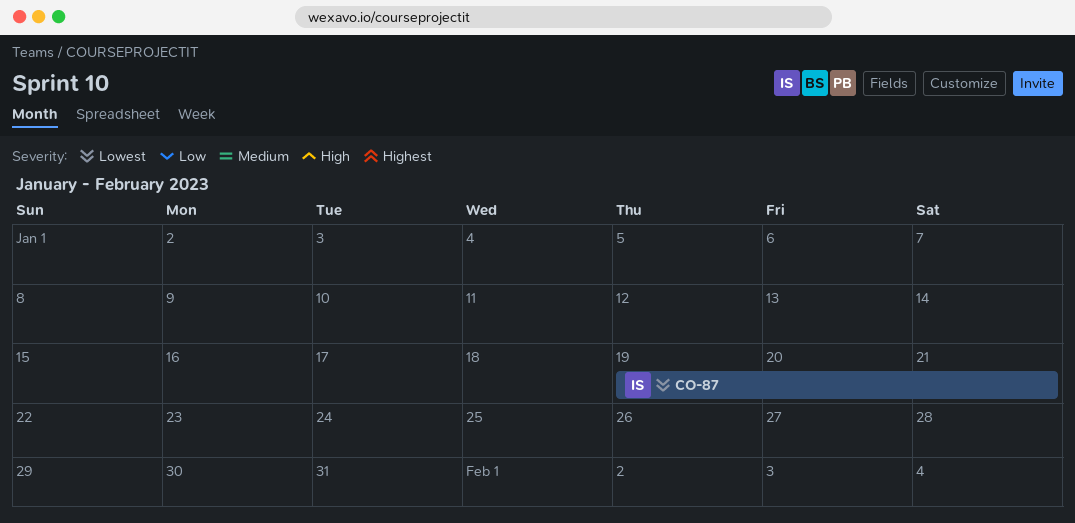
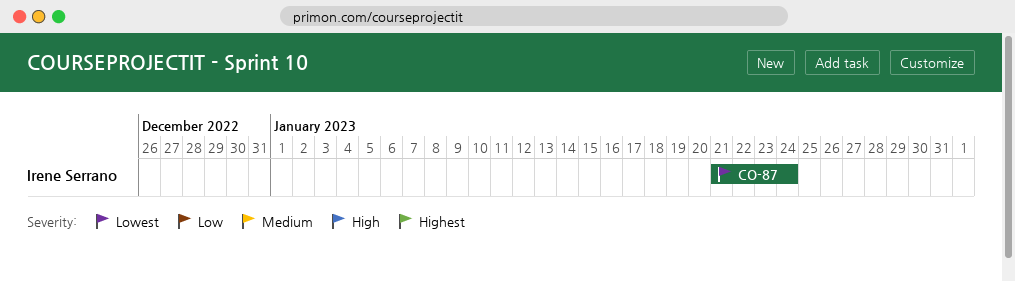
CO-87, start: Jan 19 -> Jan 21
CO-87, due: Jan 21 -> Jan 24

